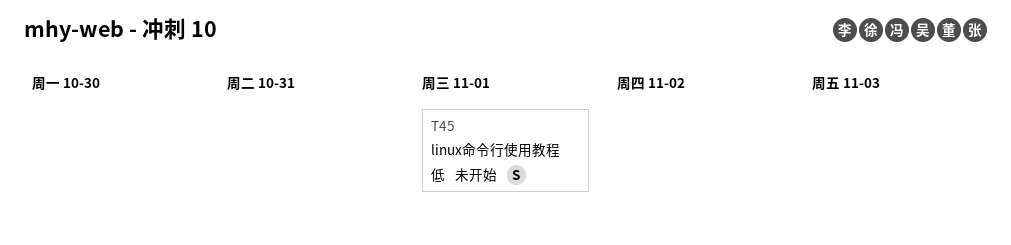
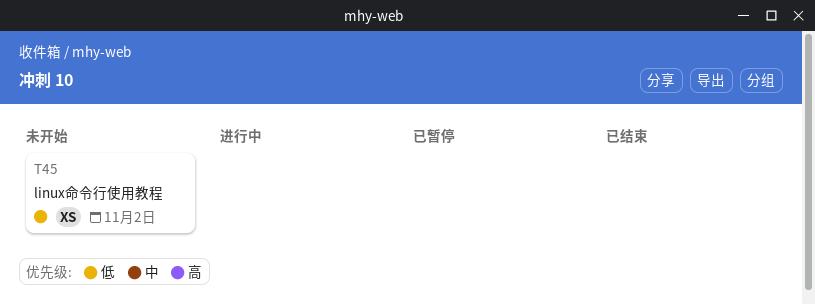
T45, estimate: S -> XS
T45, due: Nov 1 -> Nov 2

